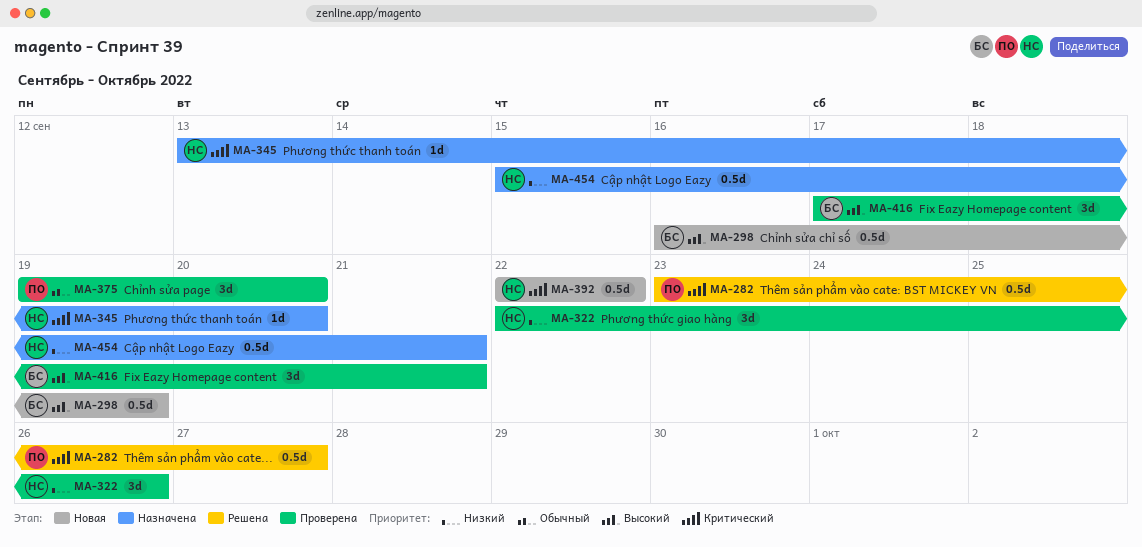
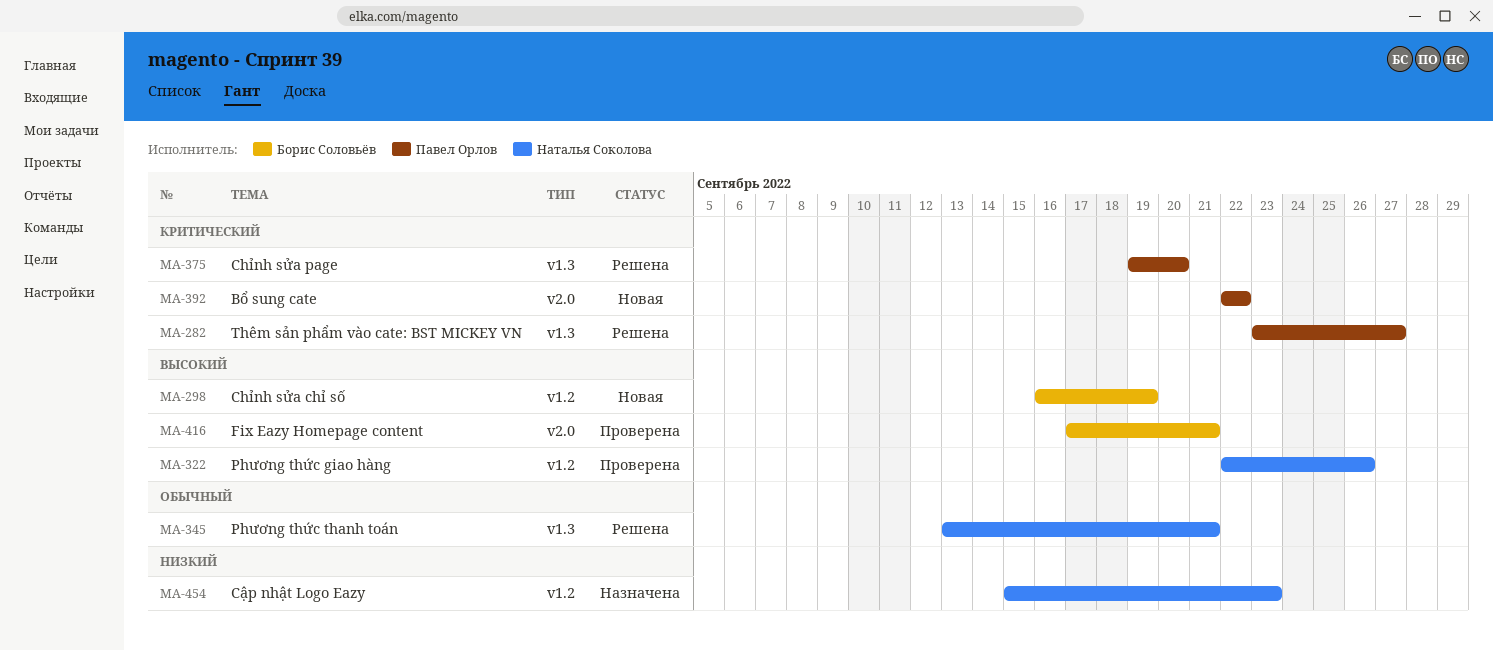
MA-322, priority: Низкий -> Высокий
MA-345, status: Назначена -> Решена
MA-345, priority: Критический -> Обычный
MA-345, due: Sep 20 -> Sep 21
MA-375, status: Проверена -> Решена
MA-375, priority: Обычный -> Критический
MA-392, owner: Наталья Соколова -> Павел Орлов
MA-454, due: Sep 21 -> Sep 23

